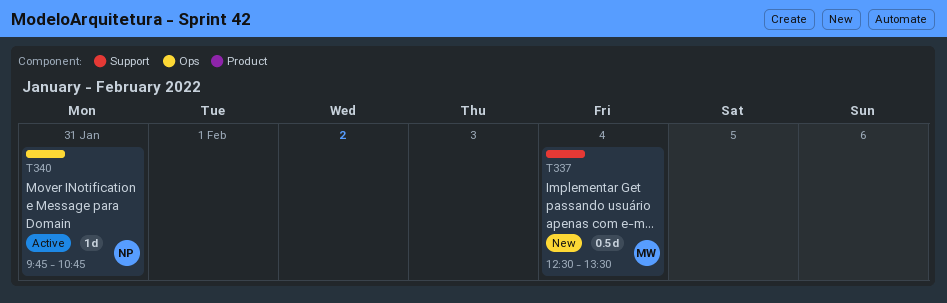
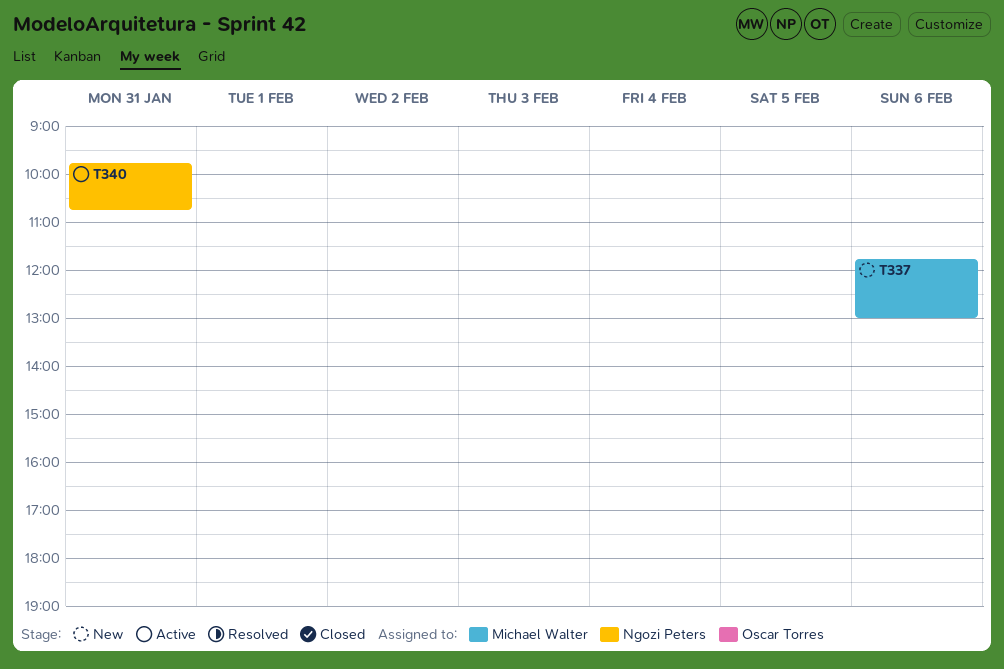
T337, day: Feb 4 -> Feb 6
T337, begins: 12:30 -> 11:45
T337, ends: 13:30 -> 13:00

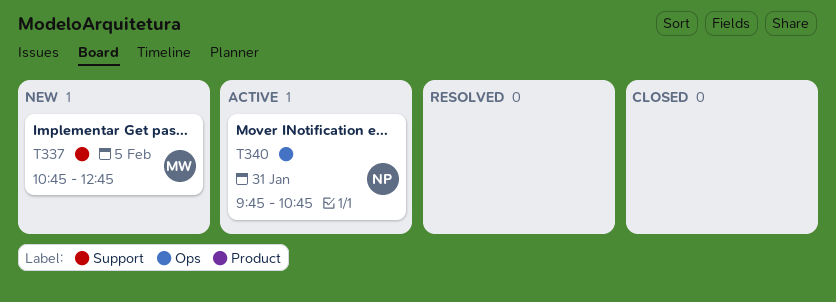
T337, day: Feb 6 -> Feb 5
T337, begins: 11:45 -> 10:45
T337, ends: 13:00 -> 12:45

